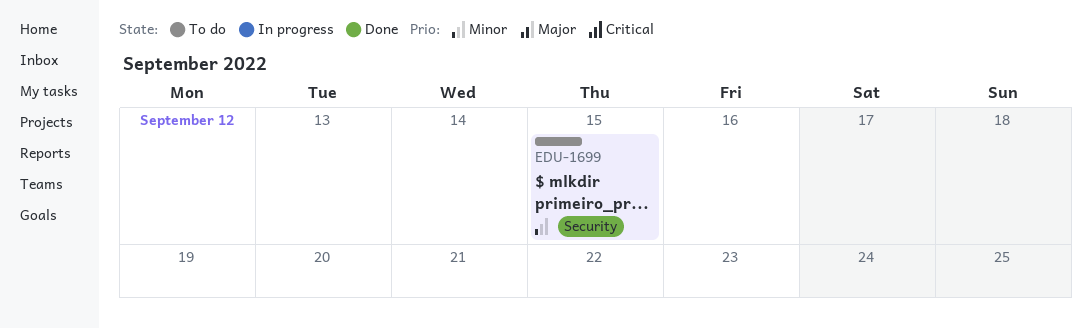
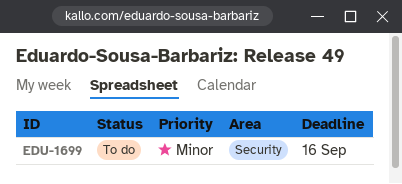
EDU-1699, due: Sep 15 -> Sep 16

